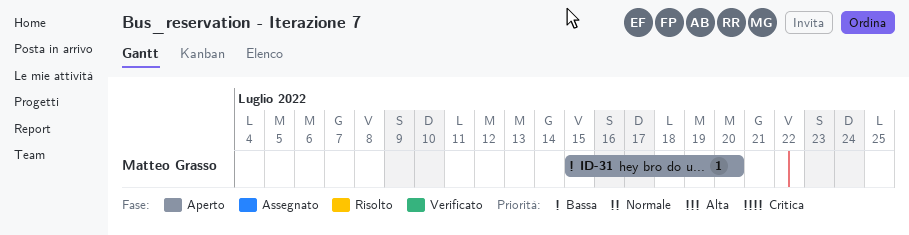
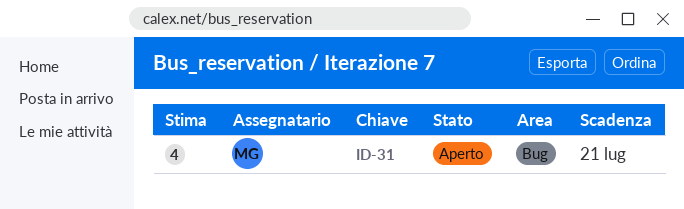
ID-31, estimate: 1 -> 4
ID-31, due: Jul 20 -> Jul 21

